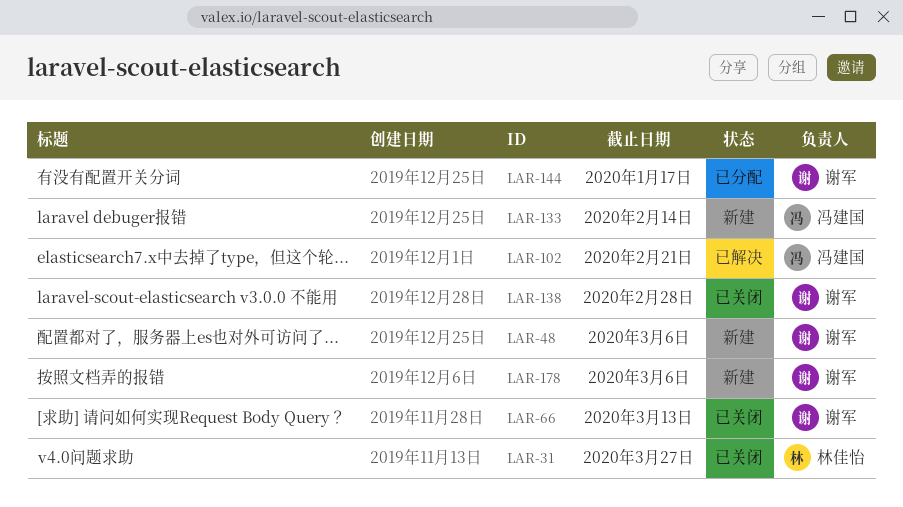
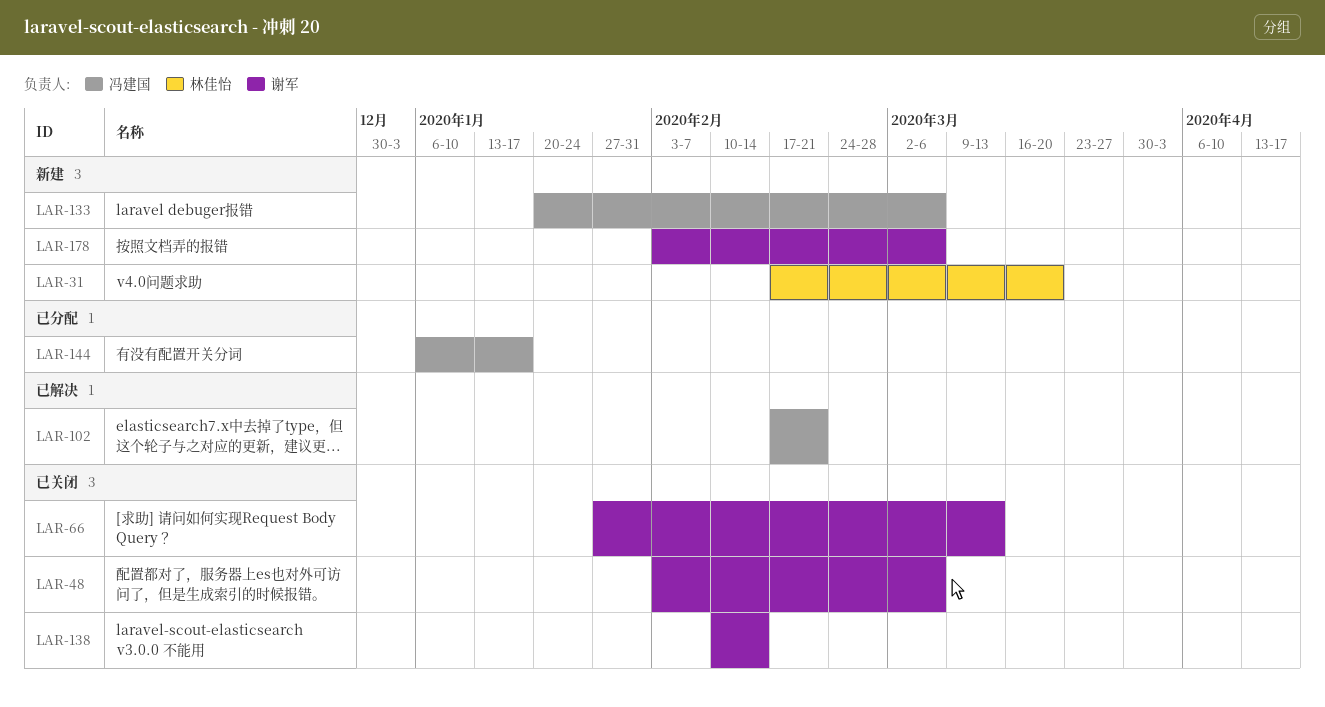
LAR-31, status: 已关闭 -> 新建
LAR-31, due: Mar 27 -> Mar 20
LAR-48, status: 新建 -> 已关闭
LAR-133, due: Feb 14 -> Mar 6
LAR-138, due: Feb 28 -> Feb 14
LAR-144, owner: 谢军 -> 冯建国

